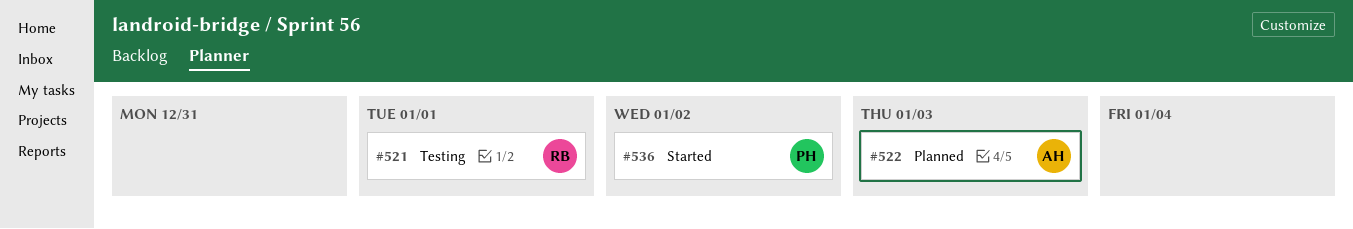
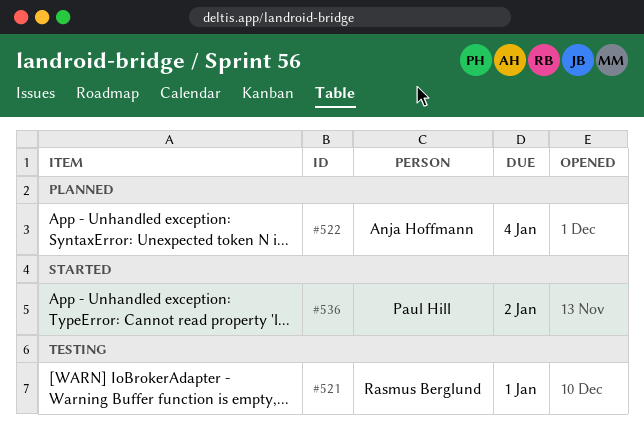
#522, due: Jan 3 -> Jan 4

